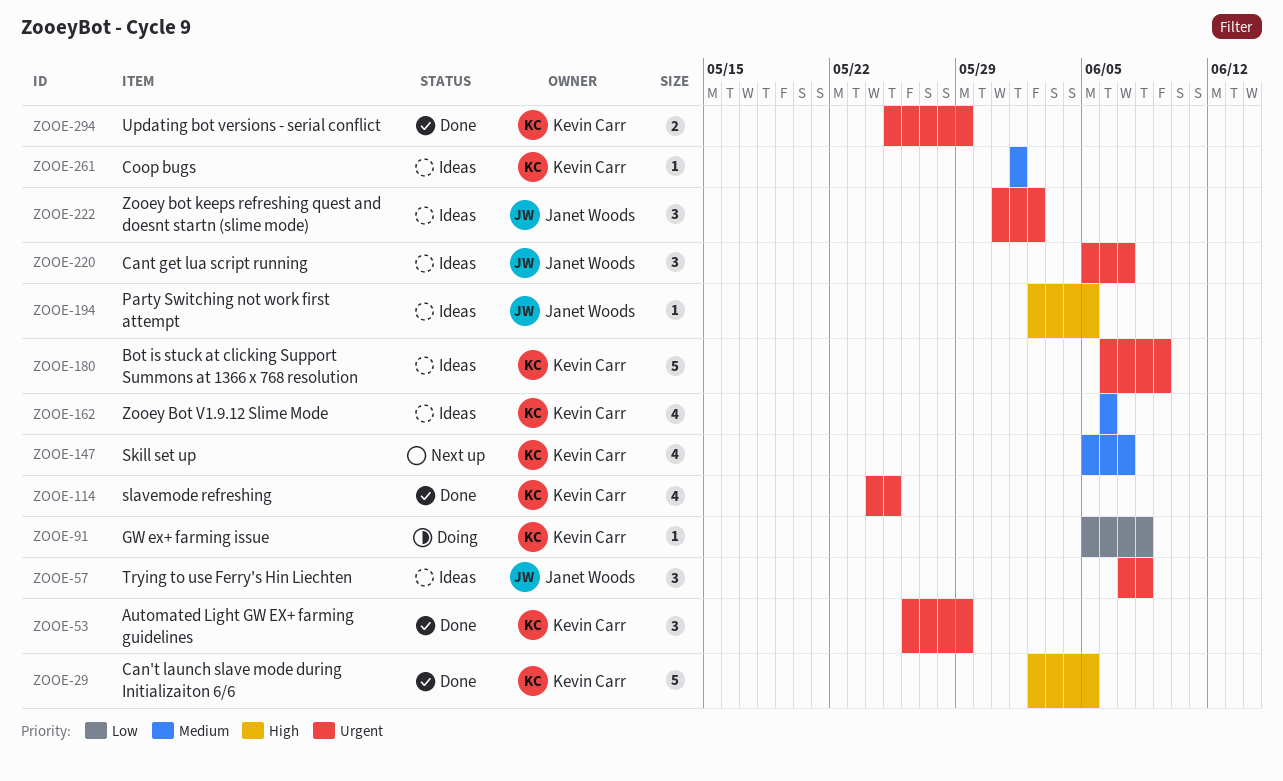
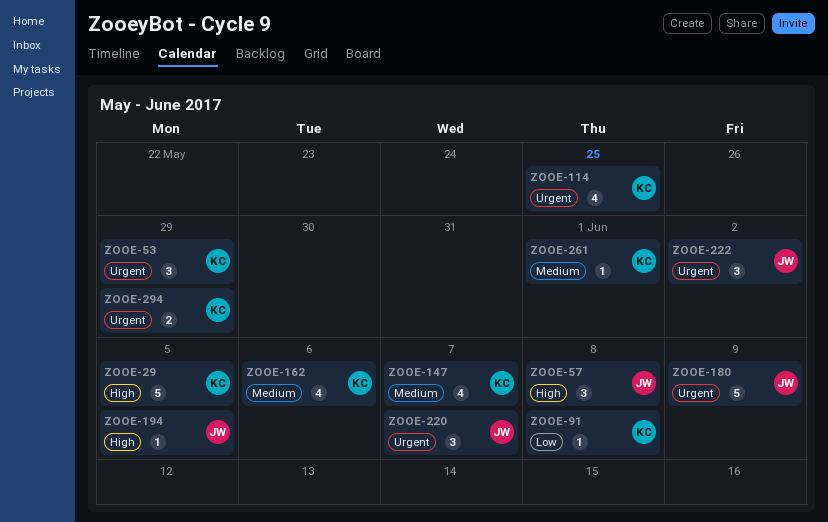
ZOOE-57, priority: Urgent -> High
ZOOE-180, owner: Kevin Carr -> Janet Woods

